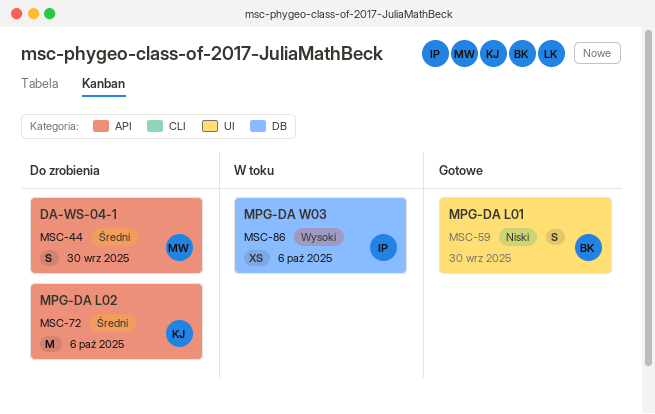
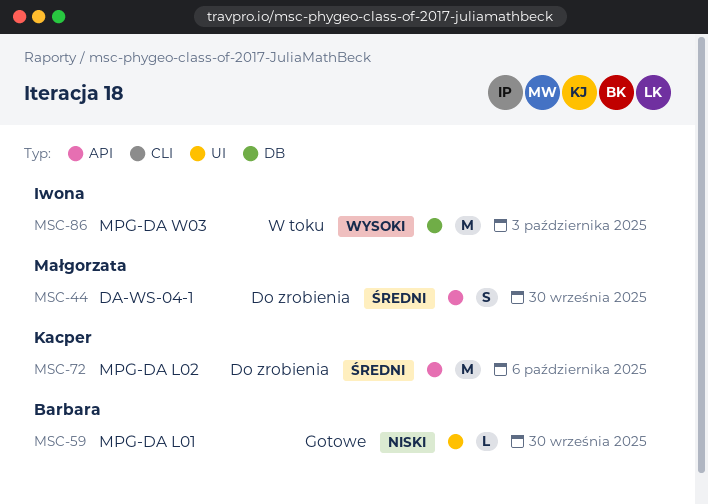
MSC-59, estimate: S -> L
MSC-86, estimate: XS -> M
MSC-86, due: Oct 6 -> Oct 3

